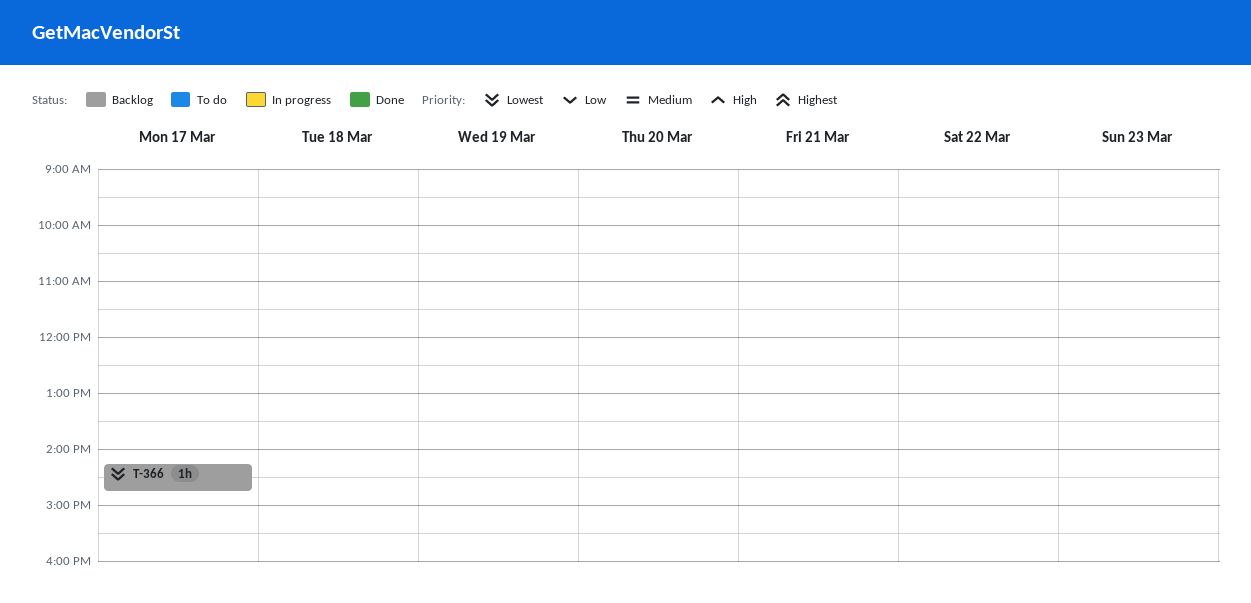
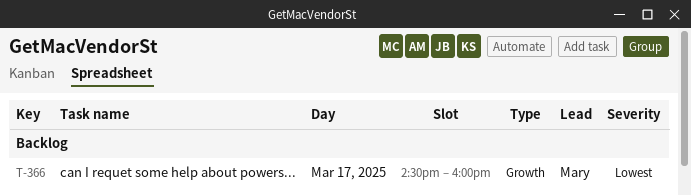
T-366, begins: 14:15 -> 14:30
T-366, ends: 14:45 -> 16:00

